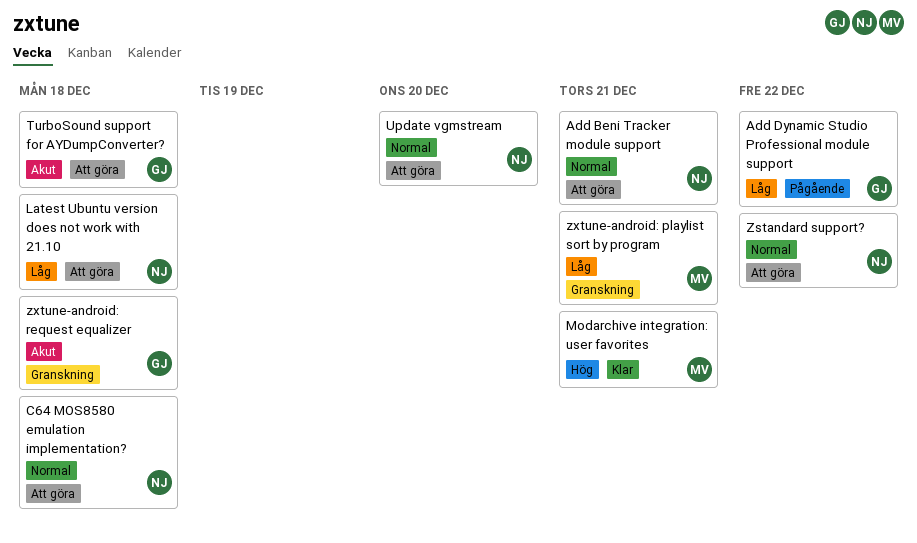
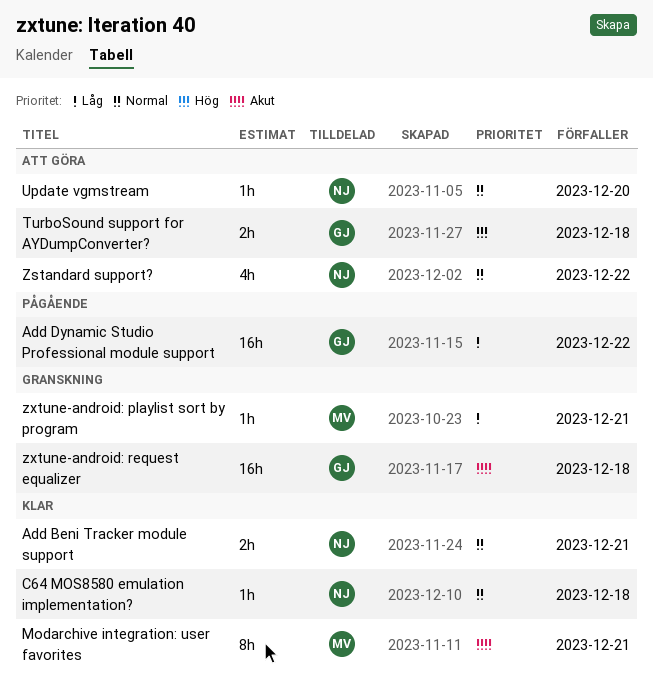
Add Beni Tracker module support, status: Att göra -> Klar
C64 MOS8580 emulation implementation?, status: Att göra -> Klar
Latest Ubuntu version does not work with 21.10: present -> none
Modarchive integration: user favorites, priority: Hög -> Akut
TurboSound support for AYDumpConverter?, priority: Akut -> Hög

